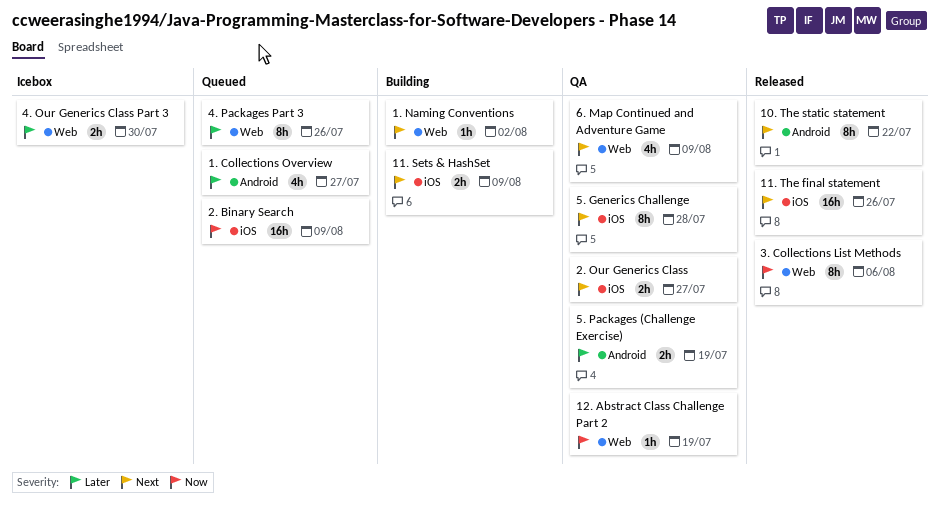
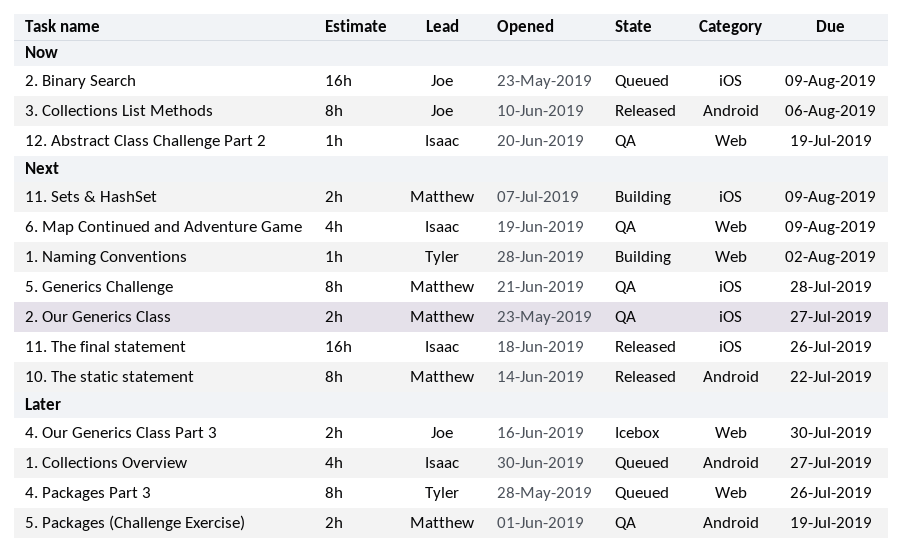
3. Collections List Methods, label: Web -> Android

